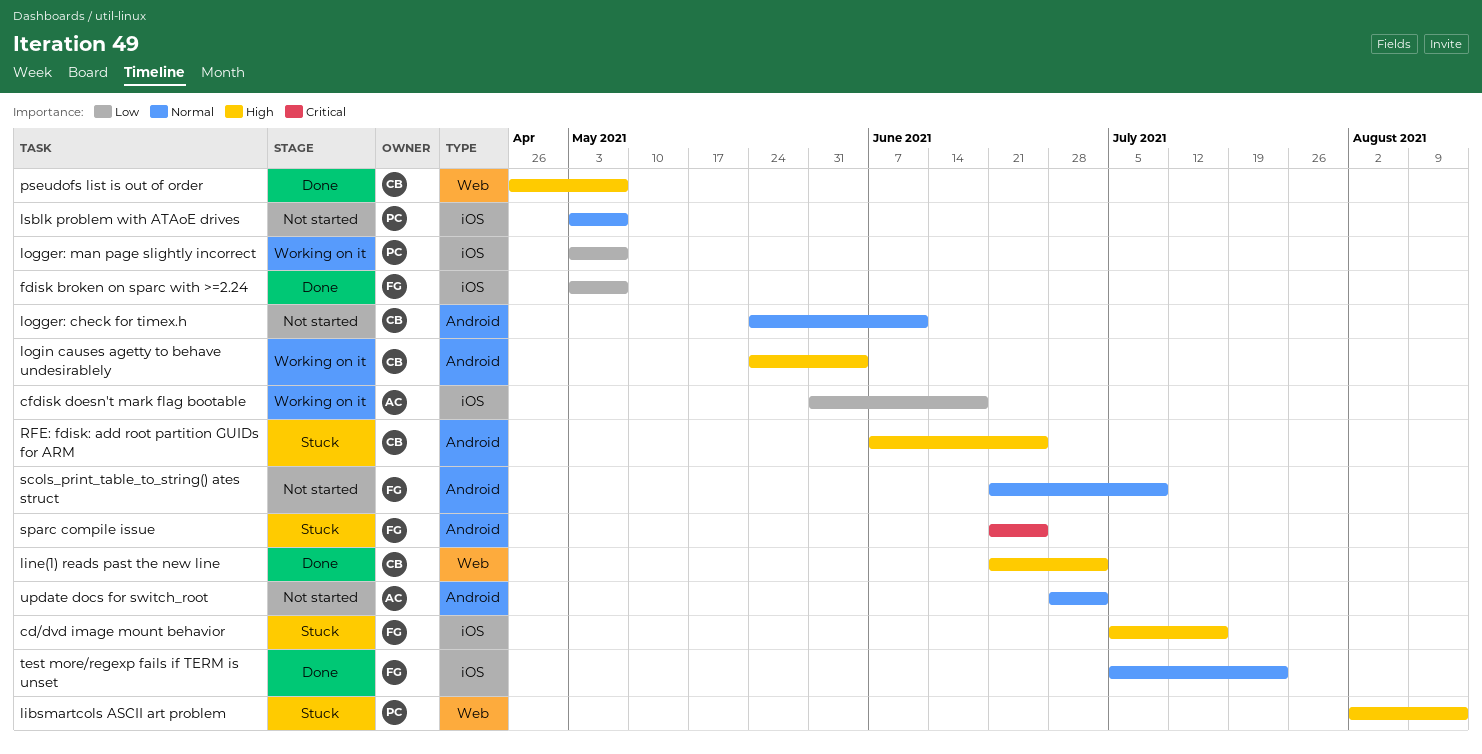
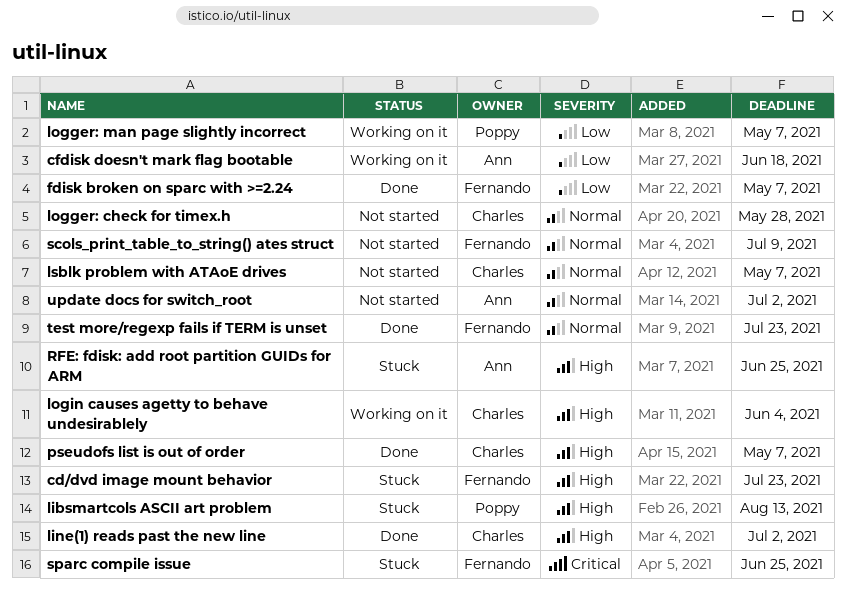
cd/dvd image mount behavior, due: Jul 16 -> Jul 23
logger: check for timex.h, due: Jun 11 -> May 28
lsblk problem with ATAoE drives, owner: Poppy -> Charles
RFE: fdisk: add root partition GUIDs for ARM, owner: Charles -> Ann

